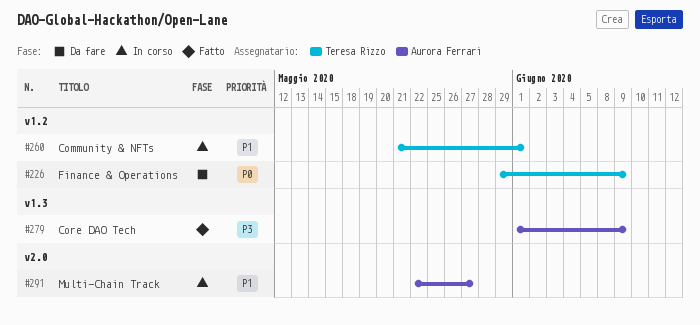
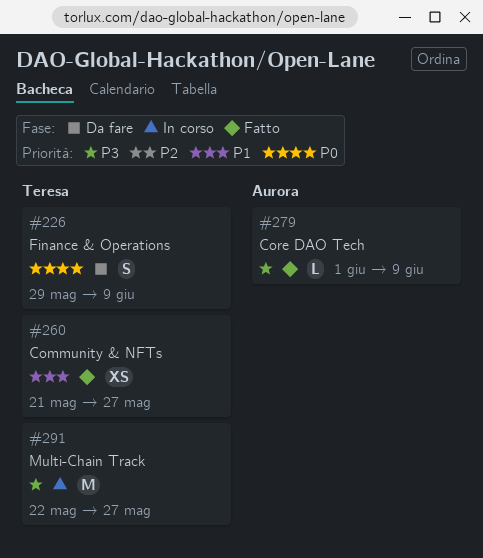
#260, status: In corso -> Fatto
#260, due: Jun 1 -> May 27
#291, owner: Aurora Ferrari -> Teresa Rizzo
#291, priority: P1 -> P3

